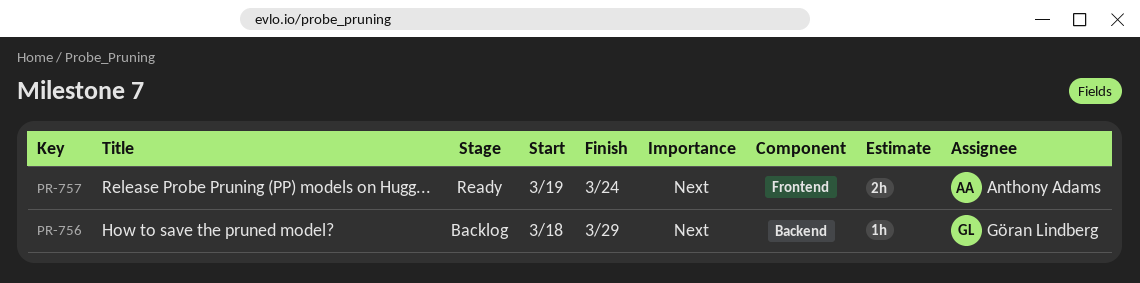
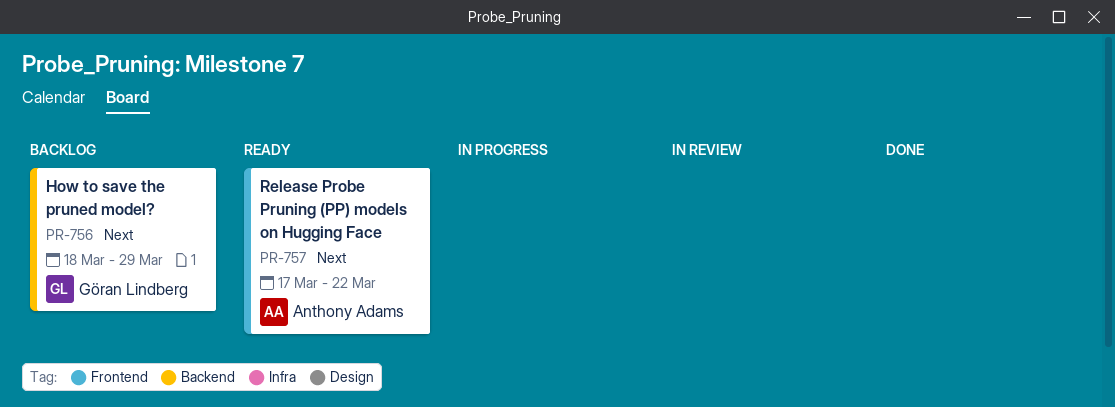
PR-757, start: Mar 19 -> Mar 17
PR-757, due: Mar 24 -> Mar 22

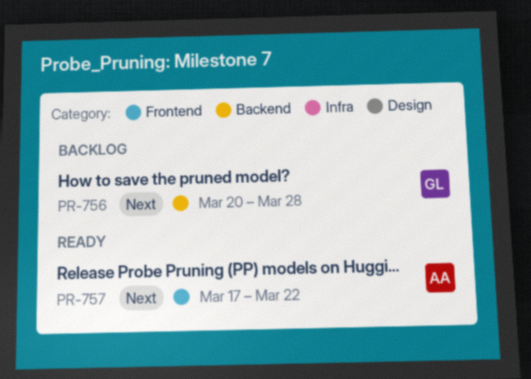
PR-756, start: Mar 18 -> Mar 20
PR-756, due: Mar 29 -> Mar 28

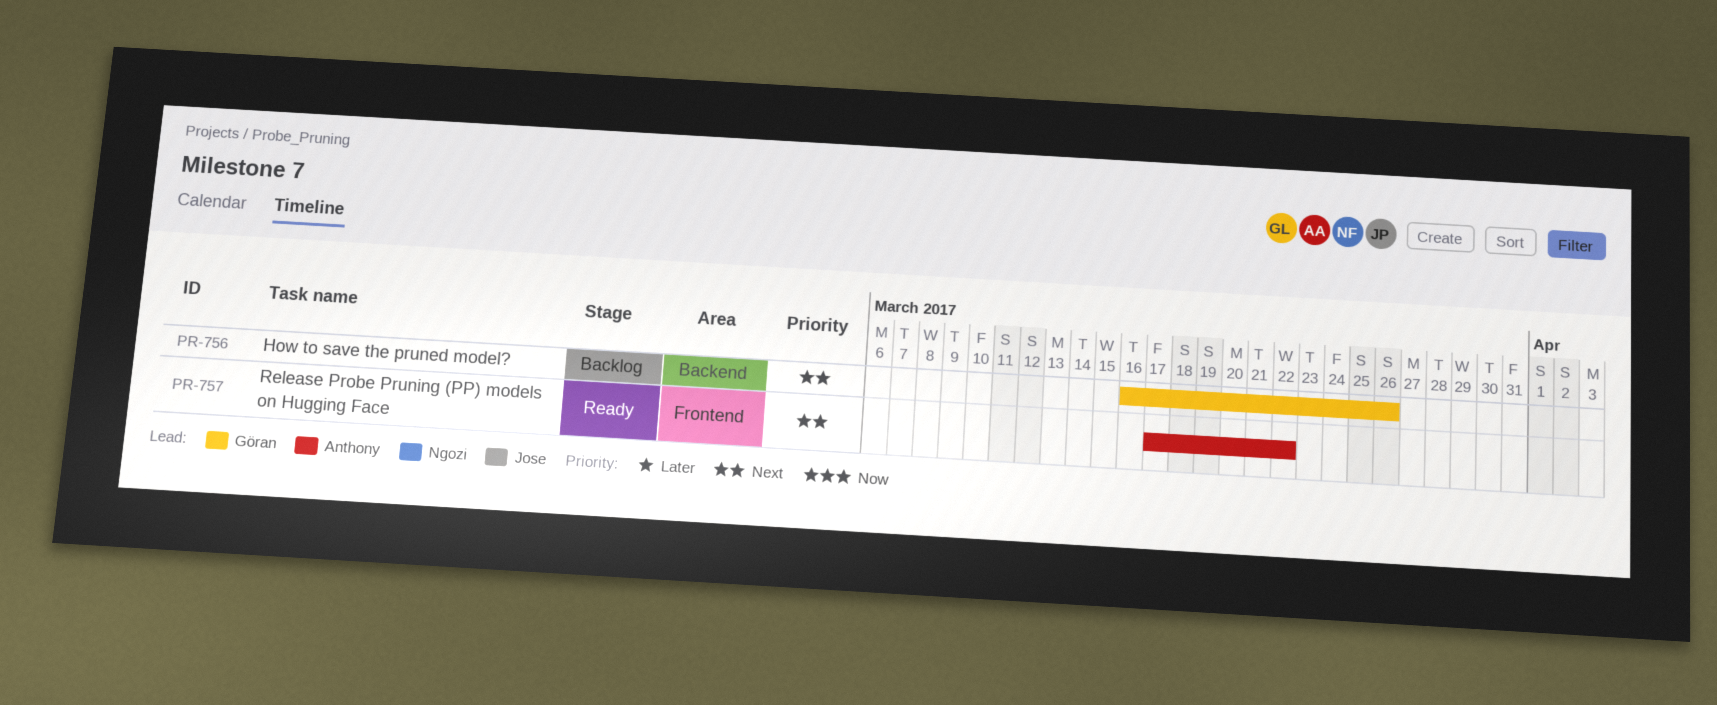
PR-756, start: Mar 20 -> Mar 16
PR-756, due: Mar 28 -> Mar 26

